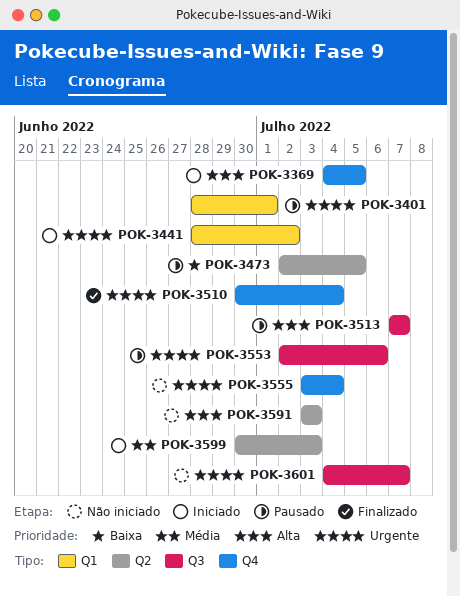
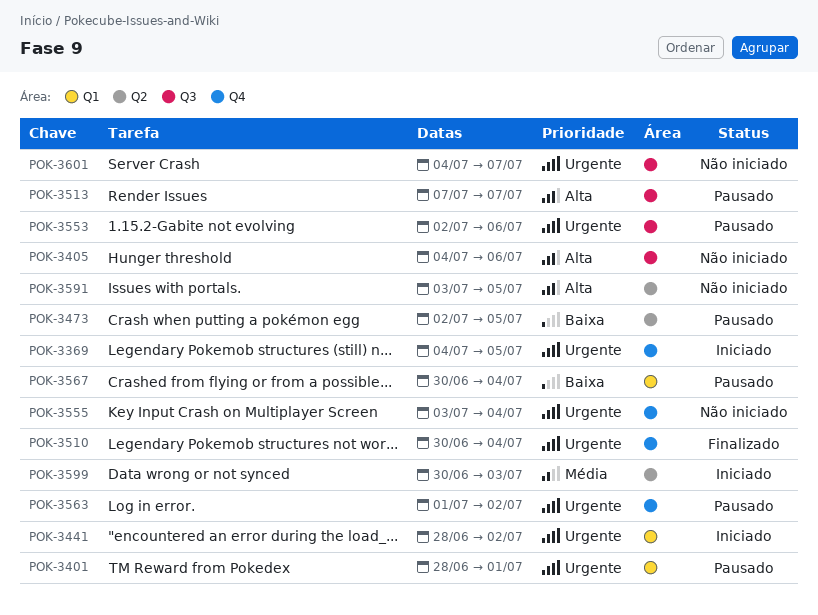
POK-3369, priority: Alta -> Urgente
POK-3405: none -> present
POK-3563: none -> present
POK-3567: none -> present
POK-3591, due: Jul 3 -> Jul 5

